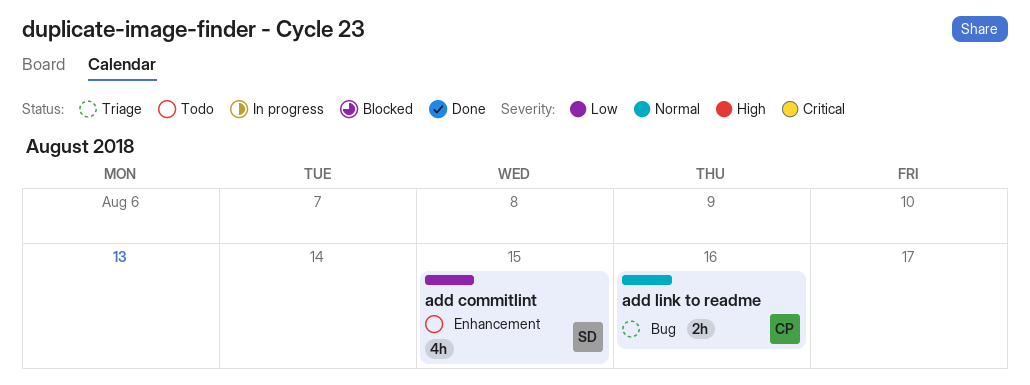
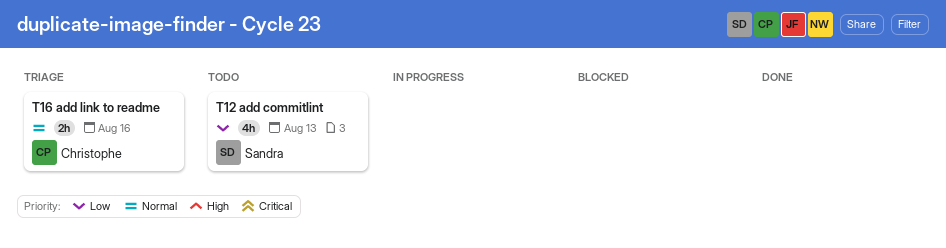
add commitlint, due: Aug 15 -> Aug 13

